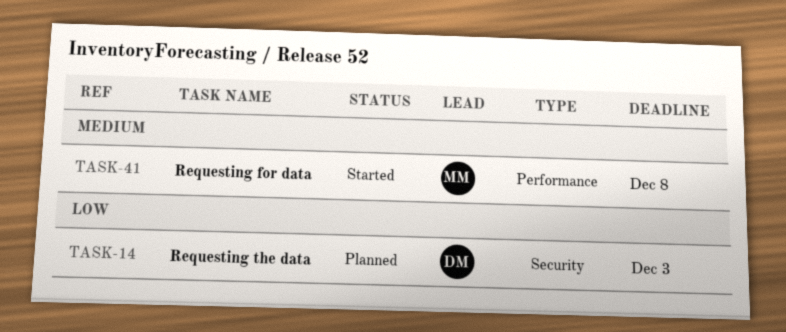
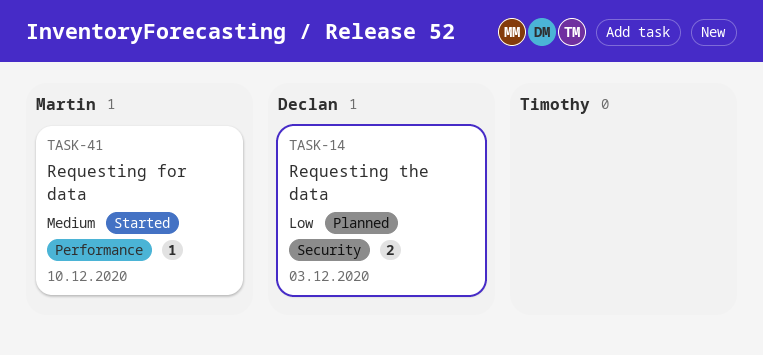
TASK-41, due: Dec 8 -> Dec 10

